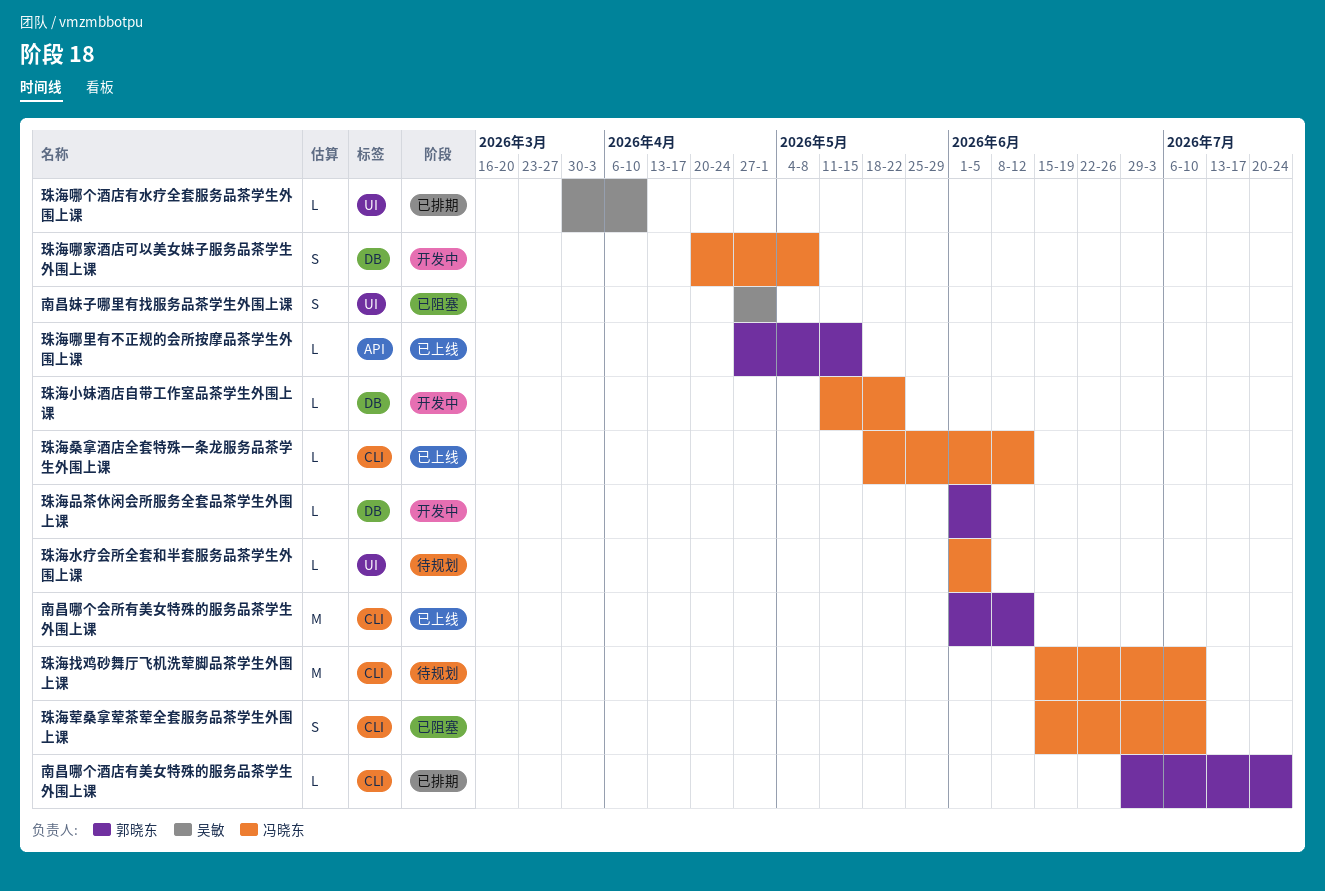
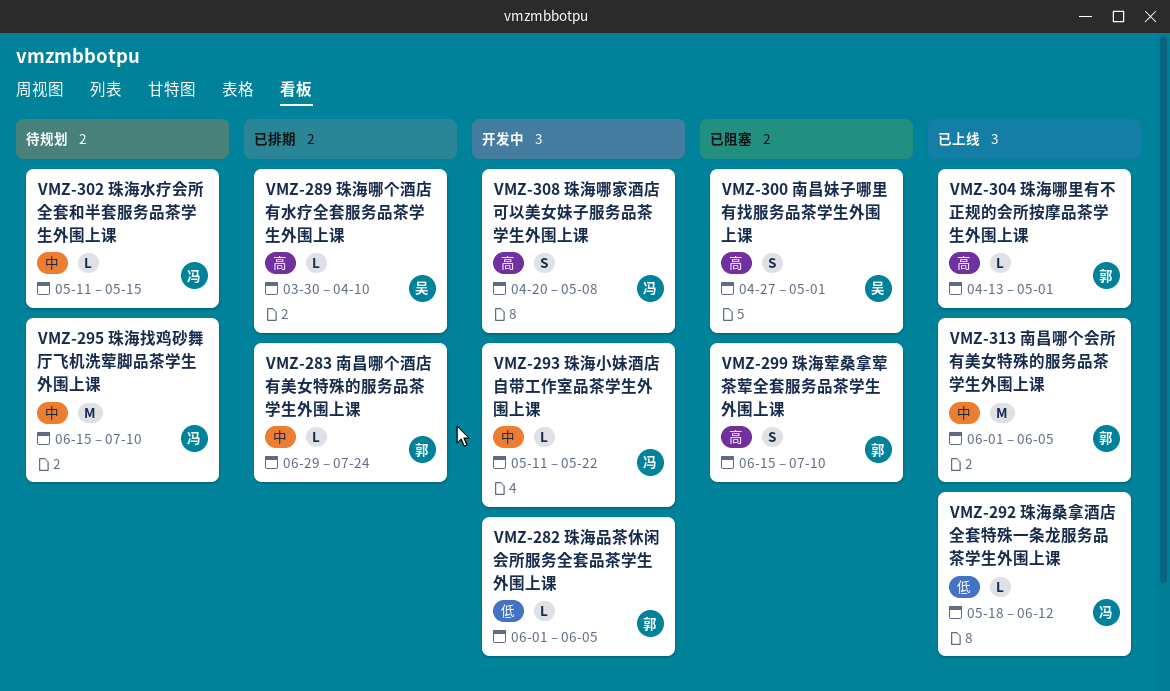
南昌哪个会所有美女特殊的服务品茶学生外围上课, due: Jun 12 -> Jun 5
珠海哪里有不正规的会所按摩品茶学生外围上课, start: Apr 27 -> Apr 13
珠海哪里有不正规的会所按摩品茶学生外围上课, due: May 15 -> May 1
珠海水疗会所全套和半套服务品茶学生外围上课, start: Jun 1 -> May 11
珠海水疗会所全套和半套服务品茶学生外围上课, due: Jun 5 -> May 15
珠海荤桑拿荤茶荤全套服务品茶学生外围上课, owner: 冯晓东 -> 郭晓东

